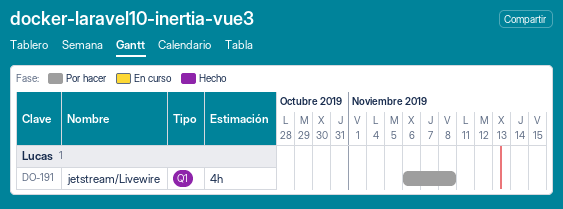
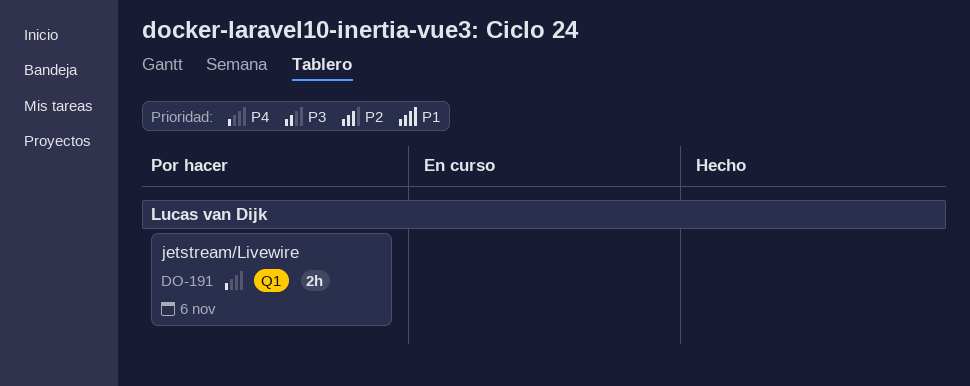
DO-191, estimate: 4h -> 2h
DO-191, due: Nov 8 -> Nov 6

